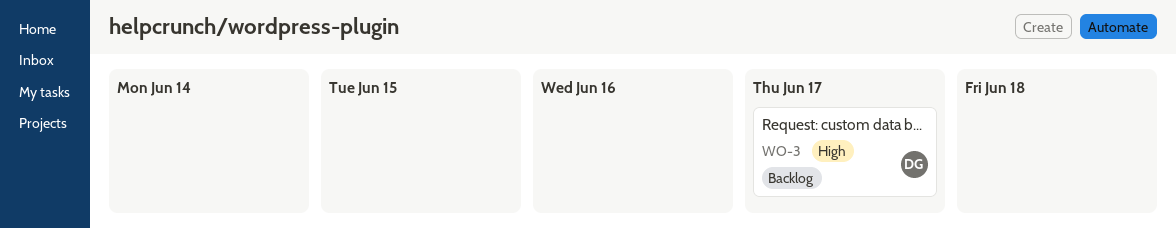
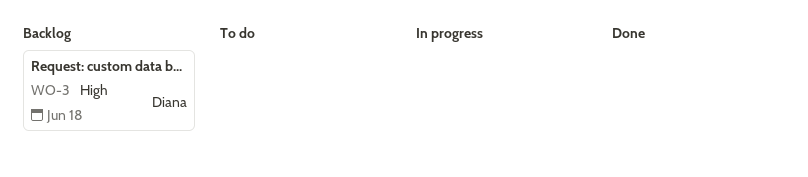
WO-3, due: Jun 17 -> Jun 18

